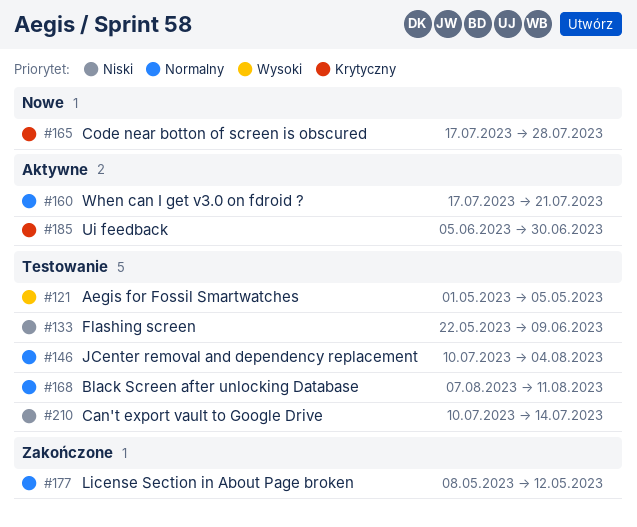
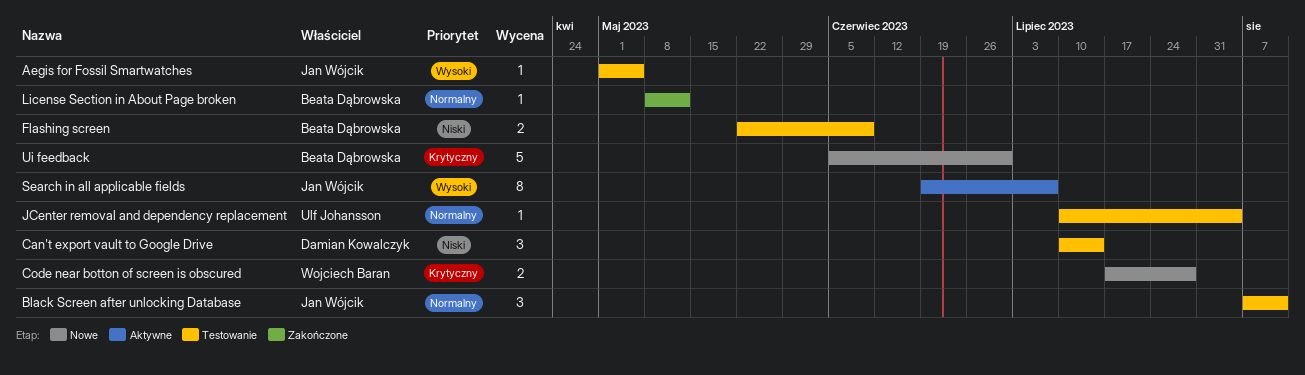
Search in all applicable fields: none -> present
Ui feedback, status: Aktywne -> Nowe
When can I get v3.0 on fdroid ?: present -> none

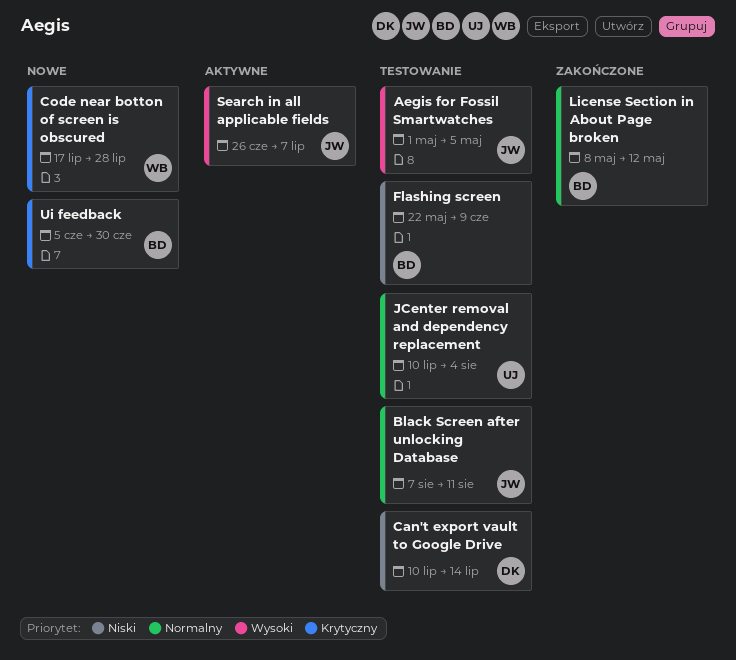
Search in all applicable fields, start: Jun 19 -> Jun 26

